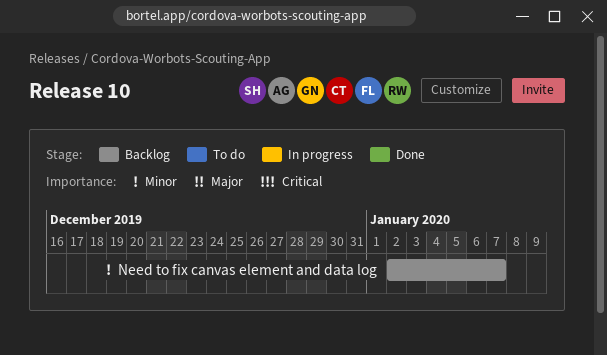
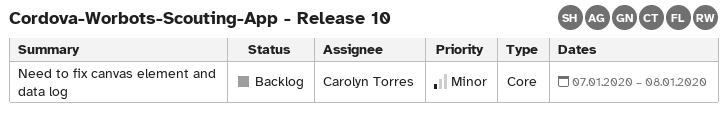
Need to fix canvas element and data log, start: Jan 2 -> Jan 7
Need to fix canvas element and data log, due: Jan 7 -> Jan 8

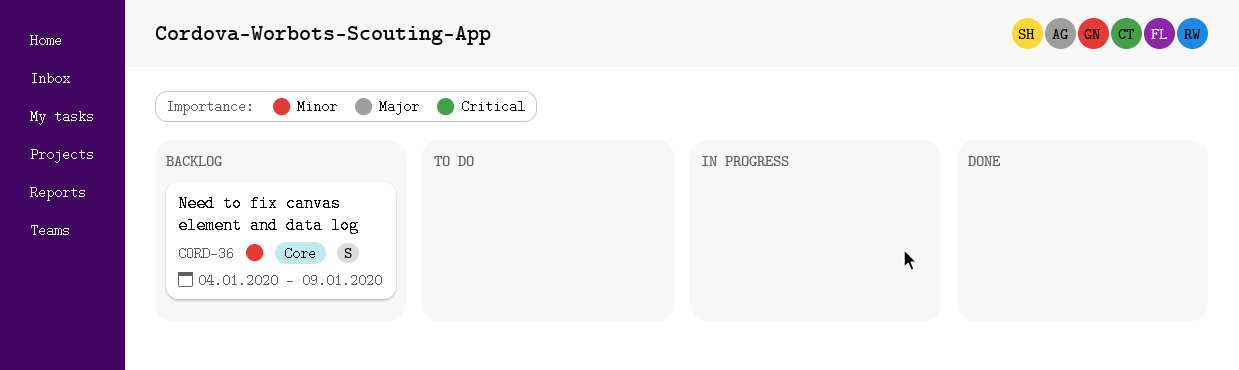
Need to fix canvas element and data log, start: Jan 7 -> Jan 4
Need to fix canvas element and data log, due: Jan 8 -> Jan 9

